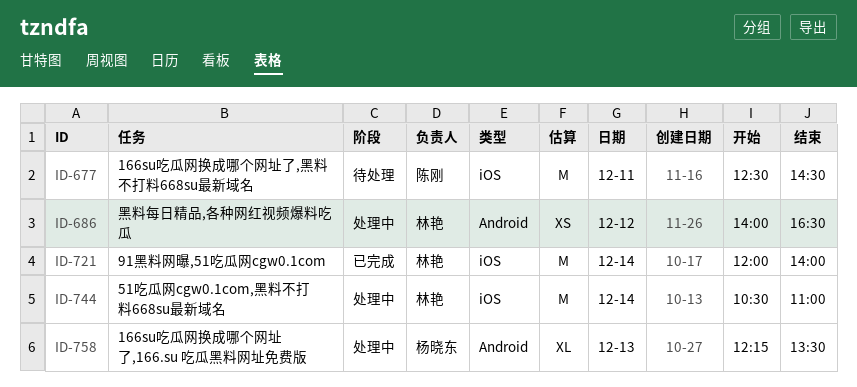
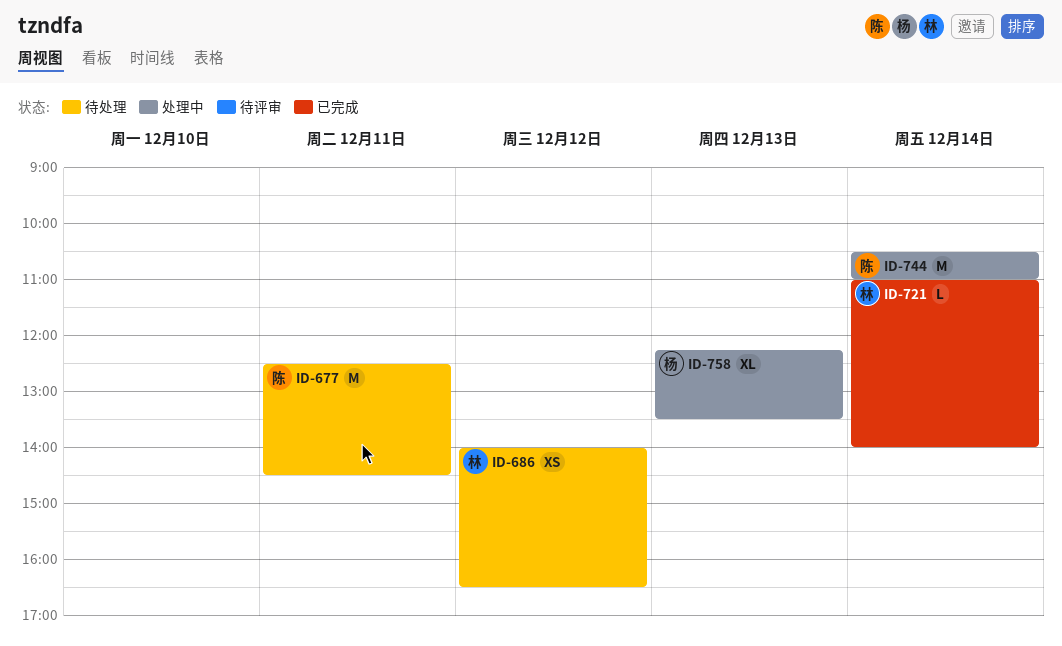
ID-686, status: 处理中 -> 待处理
ID-721, estimate: M -> L
ID-721, begins: 12:00 -> 11:00
ID-744, owner: 林艳 -> 陈刚

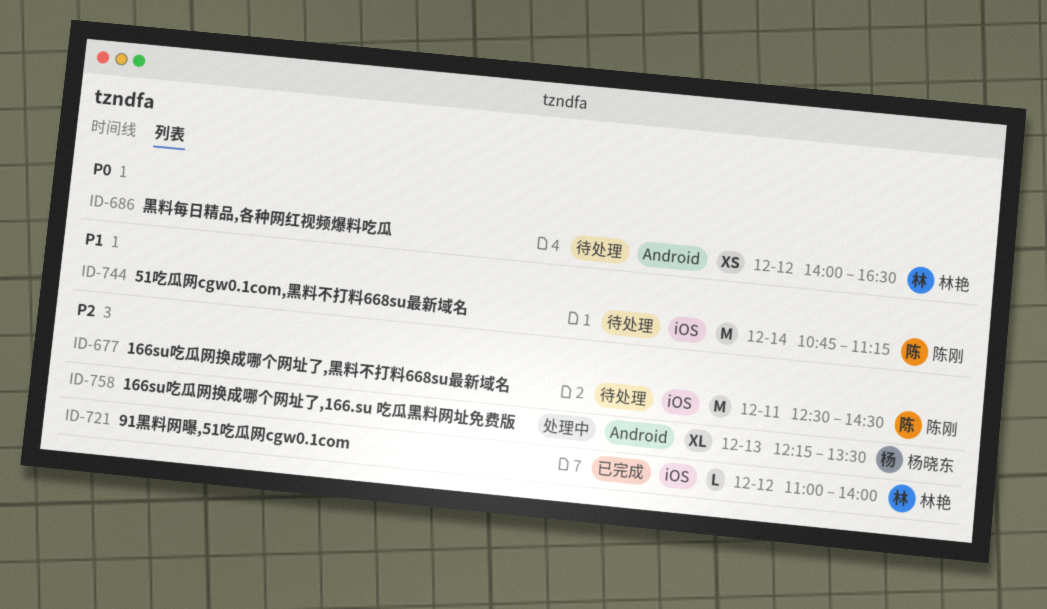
ID-721, day: Dec 14 -> Dec 12
ID-744, status: 处理中 -> 待处理
ID-744, begins: 10:30 -> 10:45
ID-744, ends: 11:00 -> 11:15

